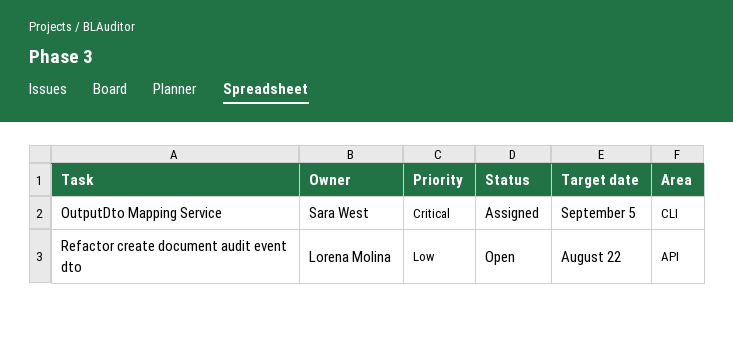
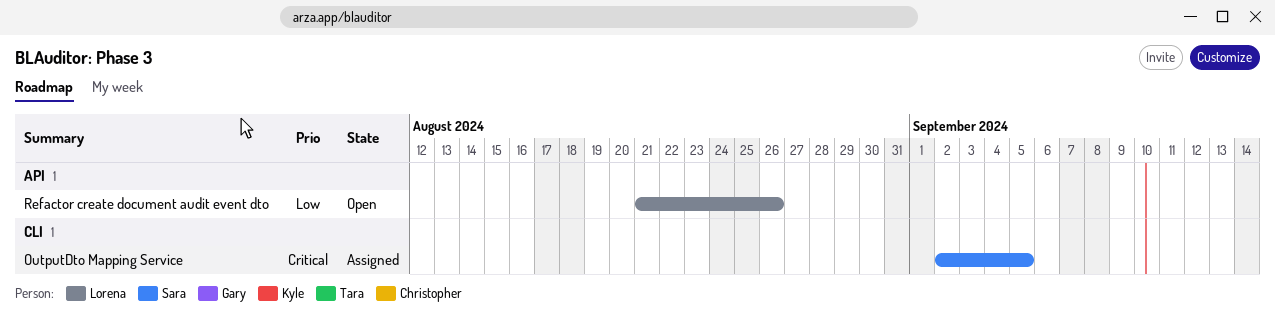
Refactor create document audit event dto, due: Aug 22 -> Aug 26

